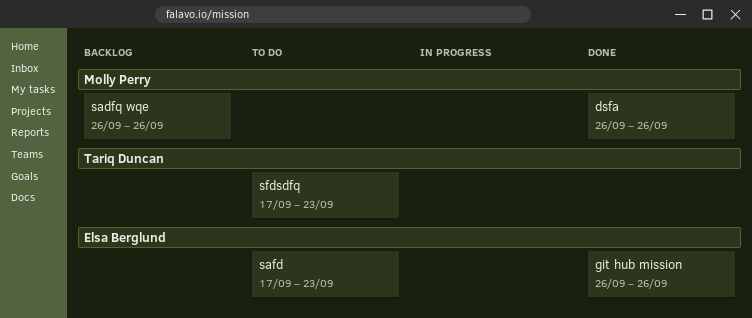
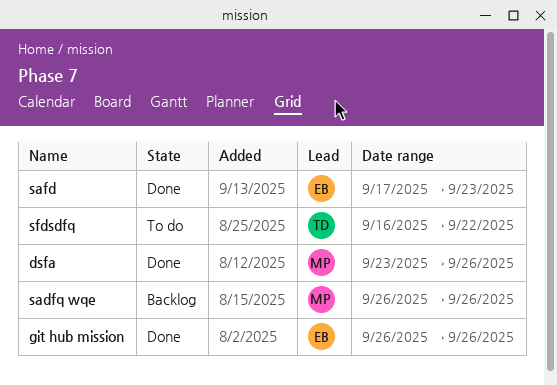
dsfa, start: Sep 26 -> Sep 23
safd, status: To do -> Done
sfdsdfq, start: Sep 17 -> Sep 16
sfdsdfq, due: Sep 23 -> Sep 22

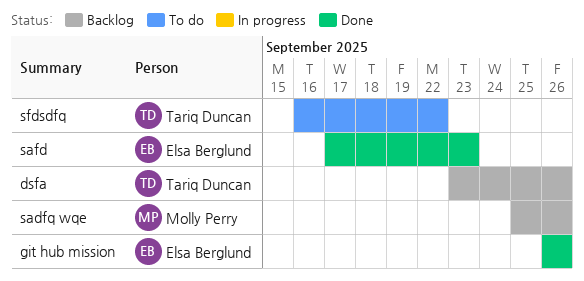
dsfa, status: Done -> Backlog
dsfa, owner: Molly Perry -> Tariq Duncan
sadfq wqe, start: Sep 26 -> Sep 25

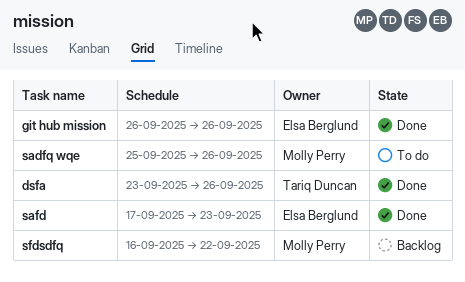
dsfa, status: Backlog -> Done
sadfq wqe, status: Backlog -> To do
sfdsdfq, status: To do -> Backlog
sfdsdfq, owner: Tariq Duncan -> Molly Perry

